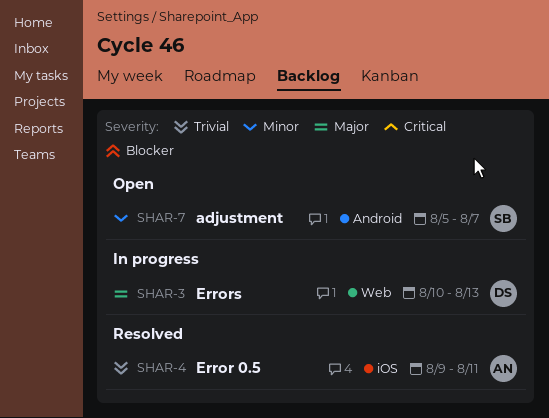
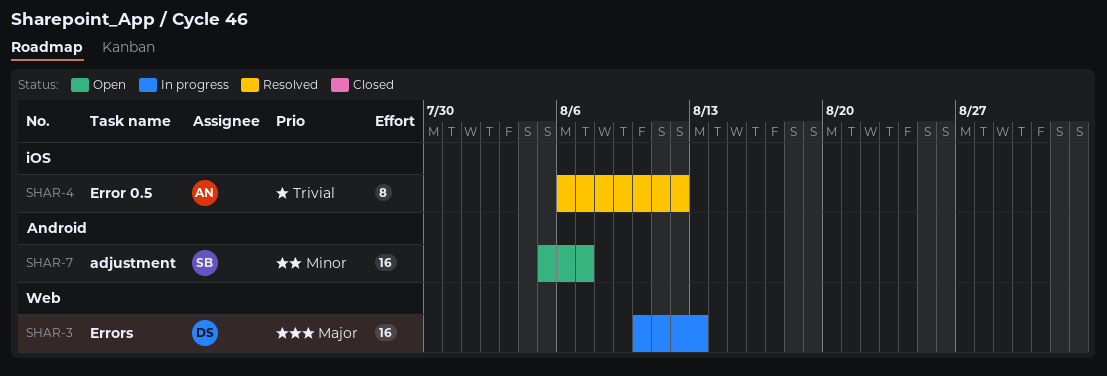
SHAR-4, start: Aug 9 -> Aug 6
SHAR-4, due: Aug 11 -> Aug 12

